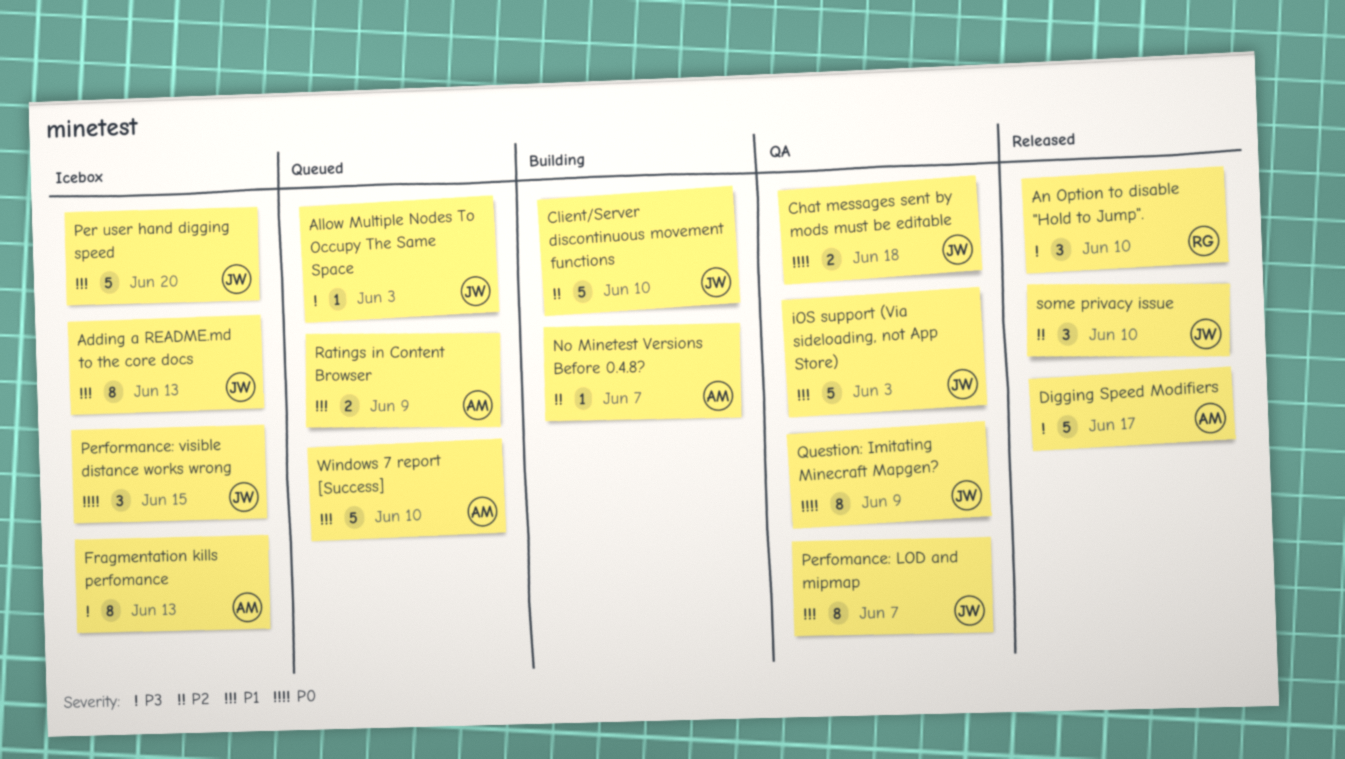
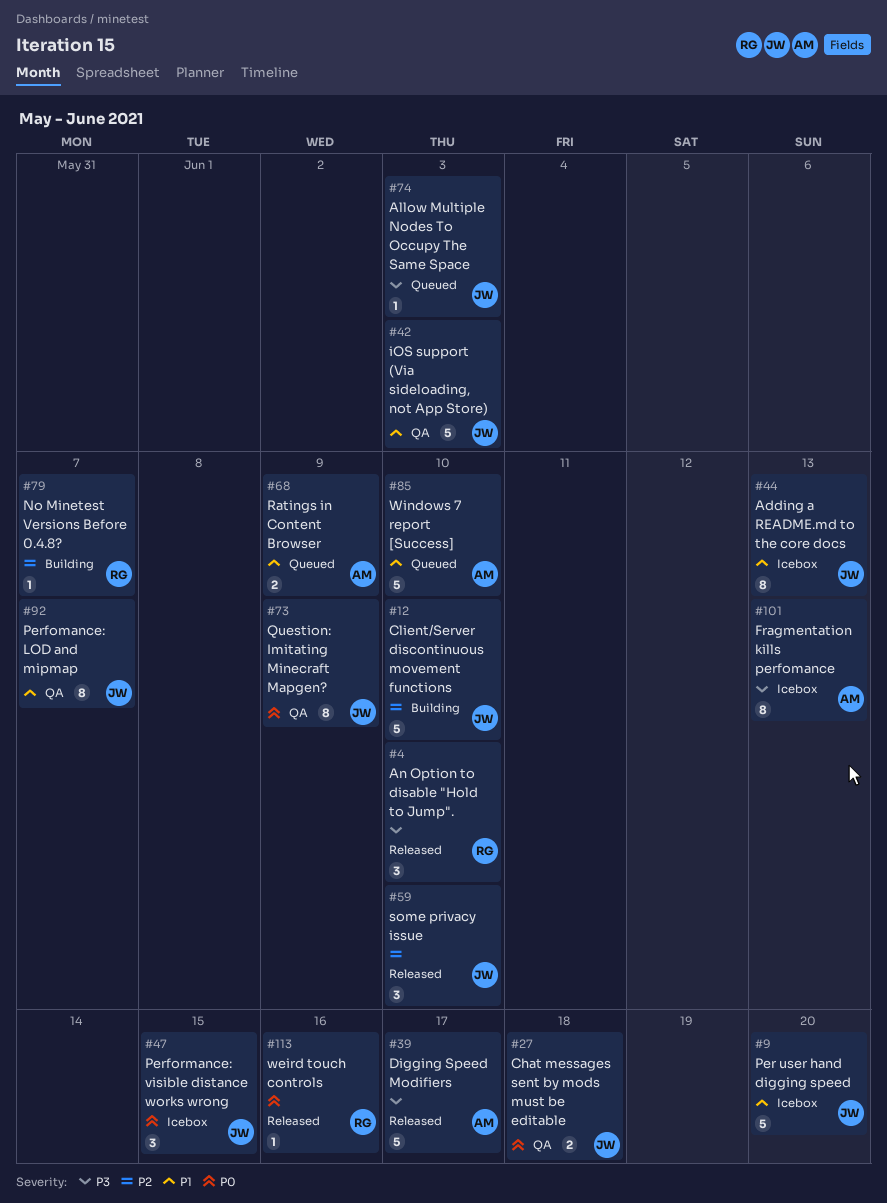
No Minetest Versions Before 0.4.8?, owner: AM -> RG
weird touch controls: none -> present

